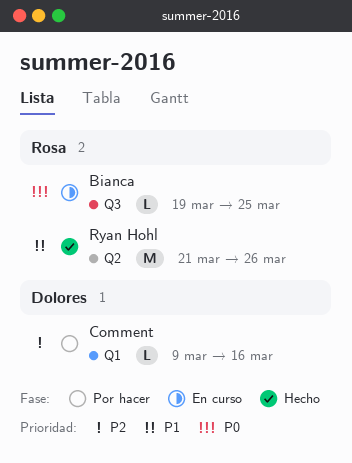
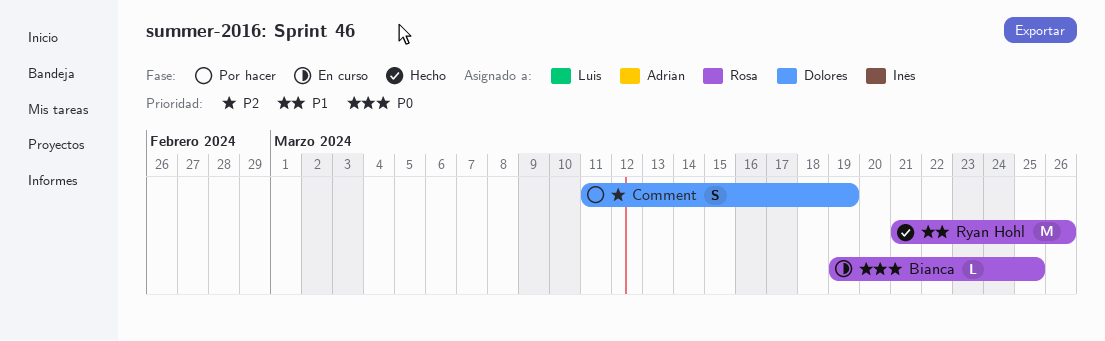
Comment, estimate: L -> S
Comment, start: Mar 9 -> Mar 11
Comment, due: Mar 16 -> Mar 19

